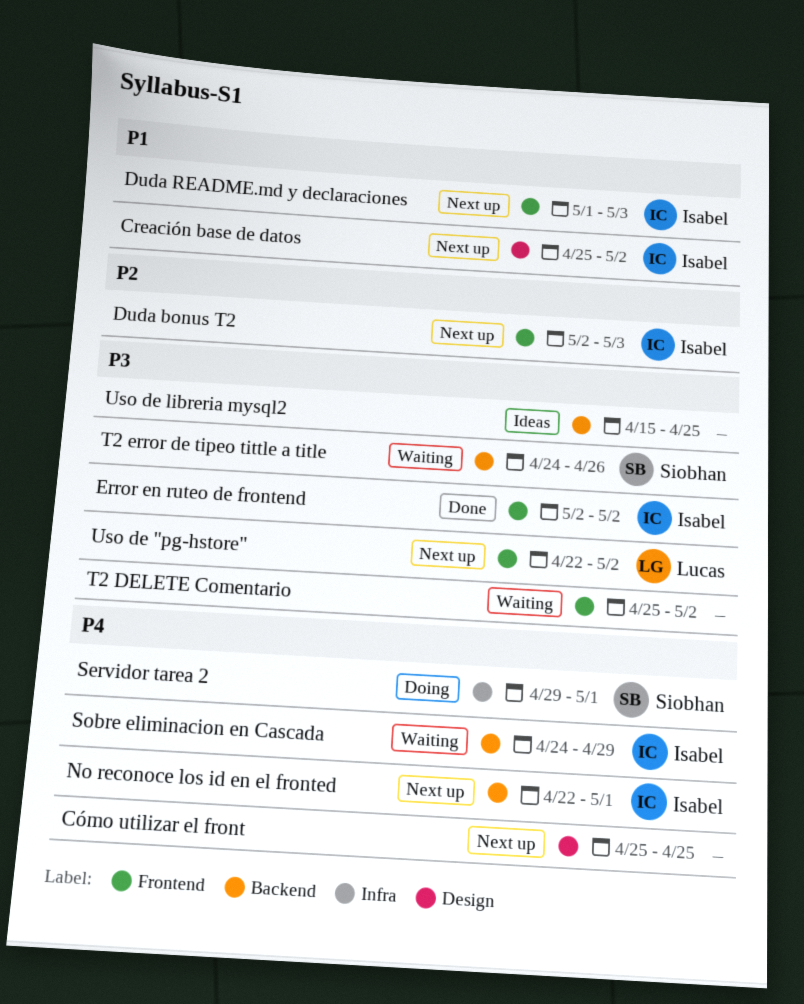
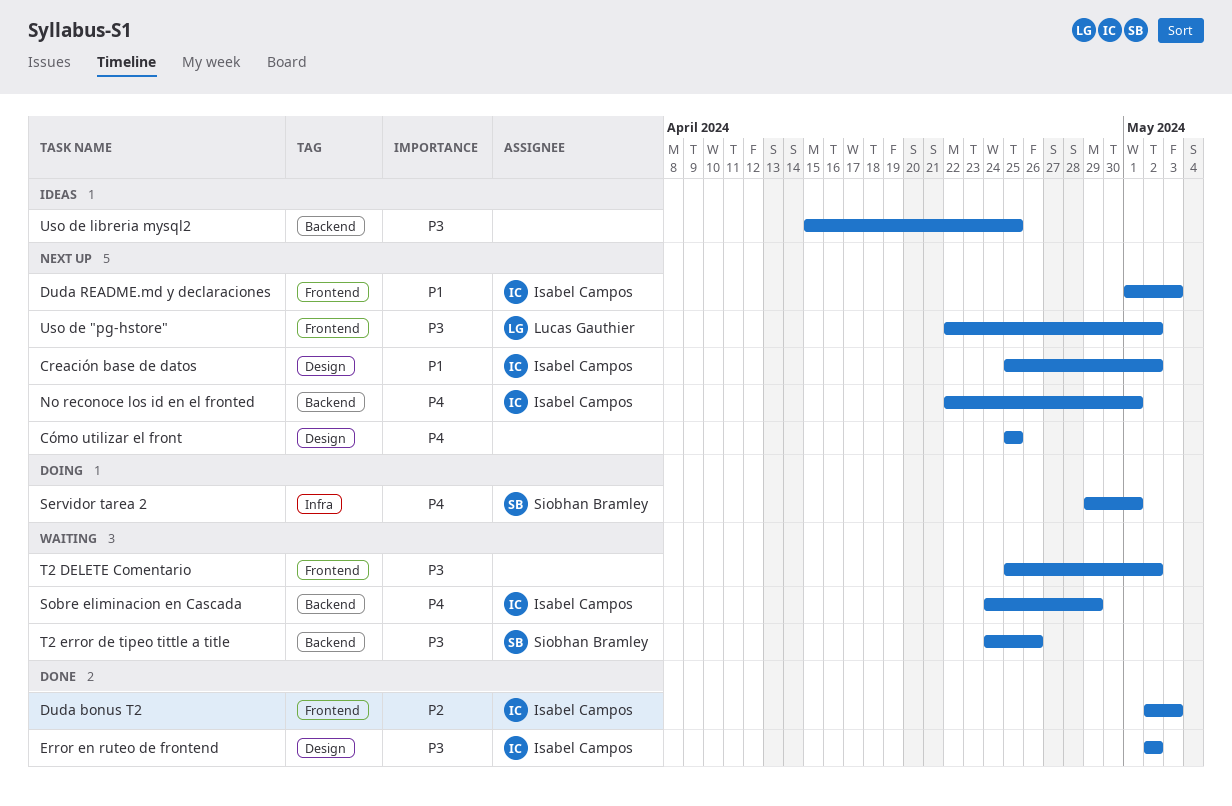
Duda bonus T2, status: Next up -> Done
Error en ruteo de frontend, label: Frontend -> Design

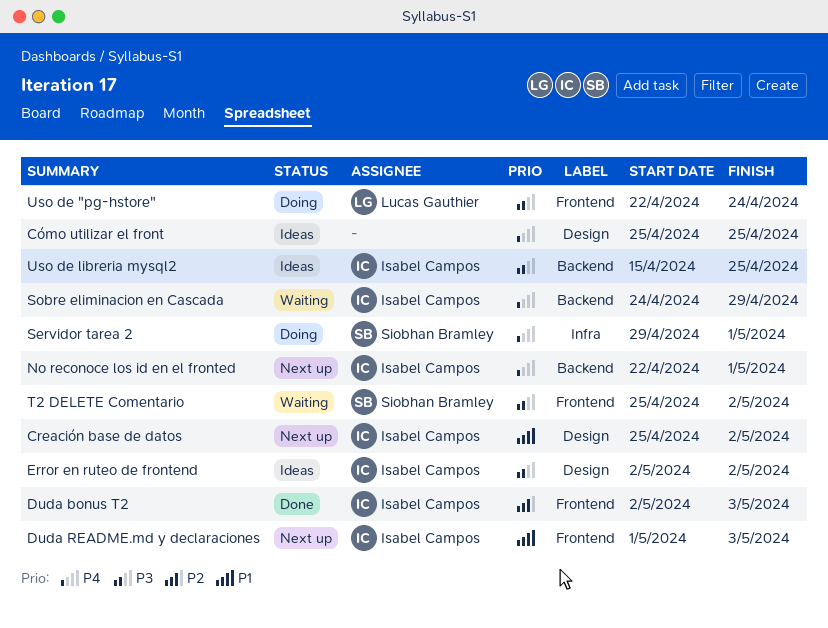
Cómo utilizar el front, status: Next up -> Ideas
Error en ruteo de frontend, status: Done -> Ideas
T2 DELETE Comentario, owner: none -> Siobhan Bramley
T2 error de tipeo tittle a title: present -> none
Uso de "pg-hstore", status: Next up -> Doing
Uso de "pg-hstore", due: May 2 -> Apr 24
Uso de libreria mysql2, owner: none -> Isabel Campos

